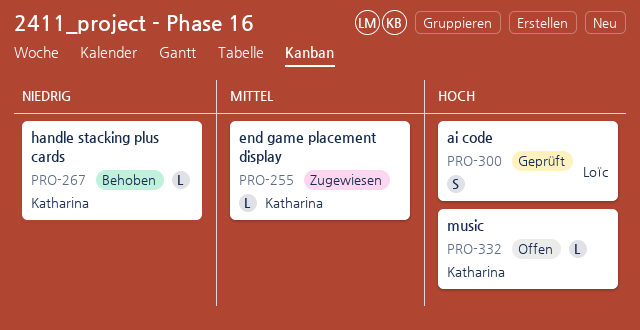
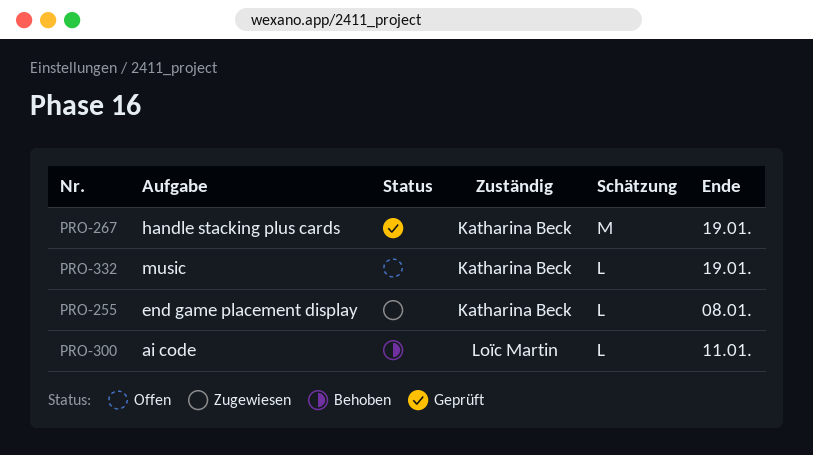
PRO-267, status: Behoben -> Geprüft
PRO-267, estimate: L -> M
PRO-300, status: Geprüft -> Behoben
PRO-300, estimate: S -> L

